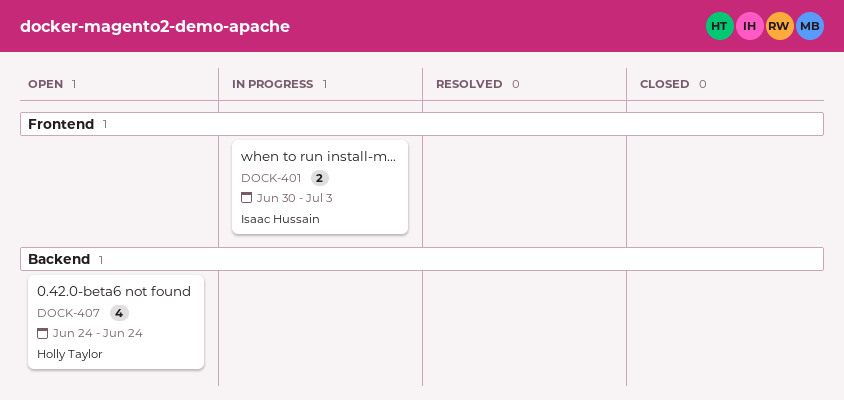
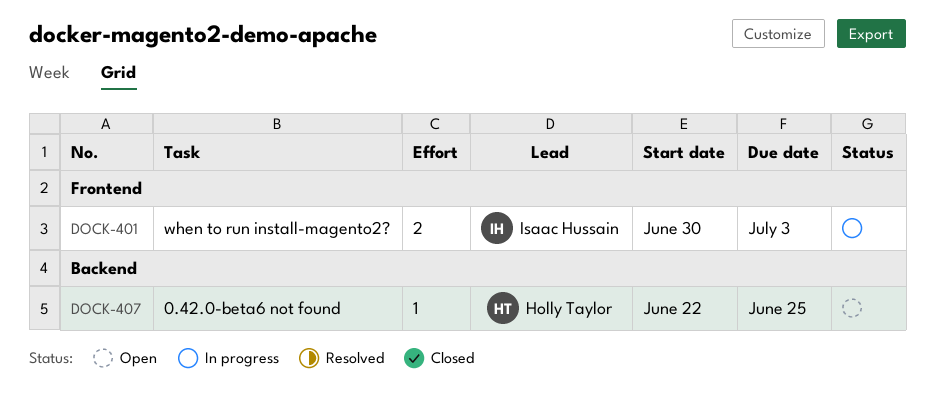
DOCK-407, estimate: 4 -> 1
DOCK-407, start: Jun 24 -> Jun 22
DOCK-407, due: Jun 24 -> Jun 25

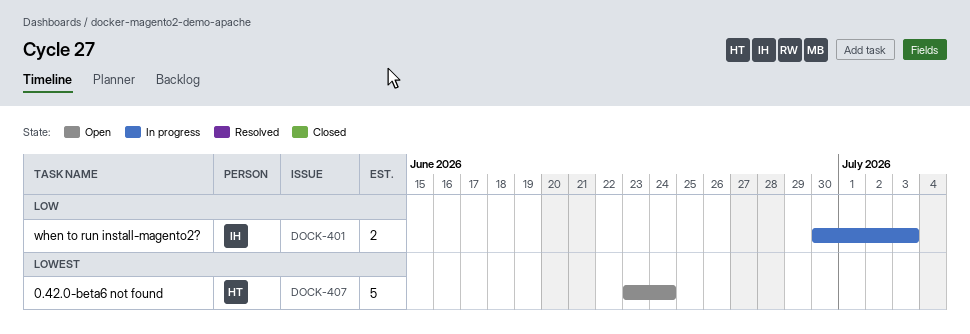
DOCK-407, estimate: 1 -> 5
DOCK-407, start: Jun 22 -> Jun 23
DOCK-407, due: Jun 25 -> Jun 24

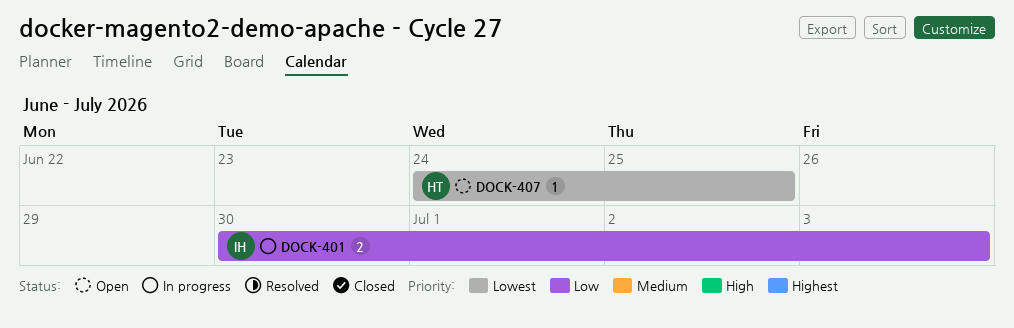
DOCK-407, estimate: 5 -> 1
DOCK-407, start: Jun 23 -> Jun 24
DOCK-407, due: Jun 24 -> Jun 25

